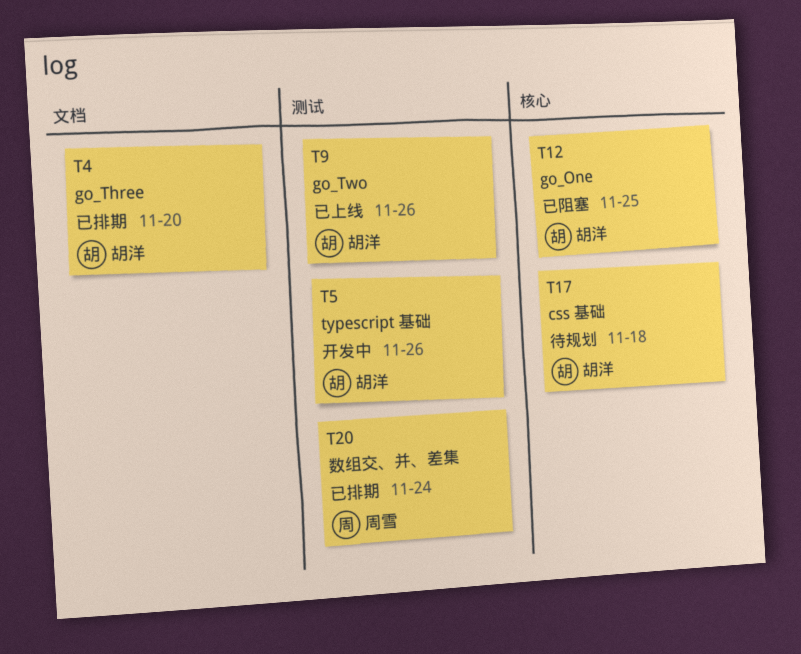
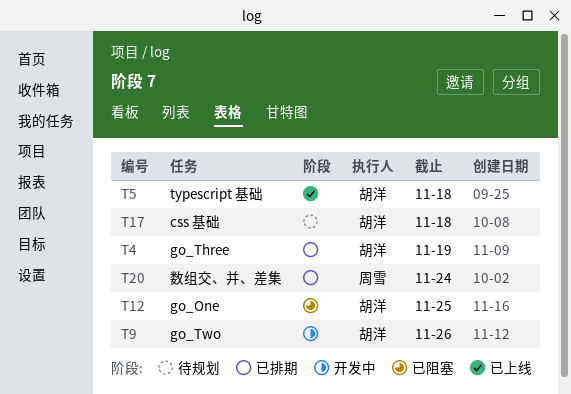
T4, due: Nov 20 -> Nov 19
T5, status: 开发中 -> 已上线
T5, due: Nov 26 -> Nov 18
T9, status: 已上线 -> 开发中

